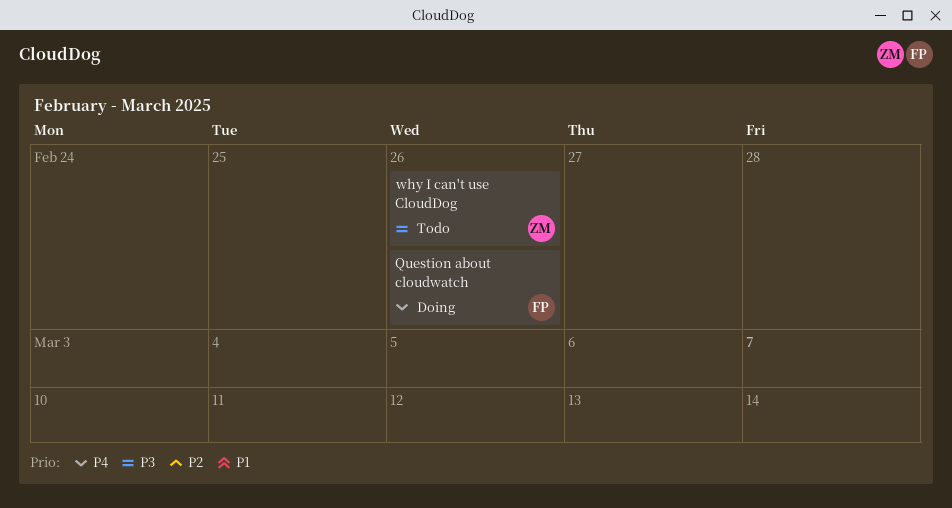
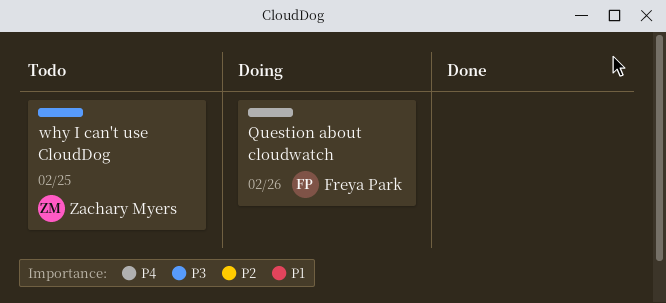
why I can't use CloudDog, due: Feb 26 -> Feb 25

